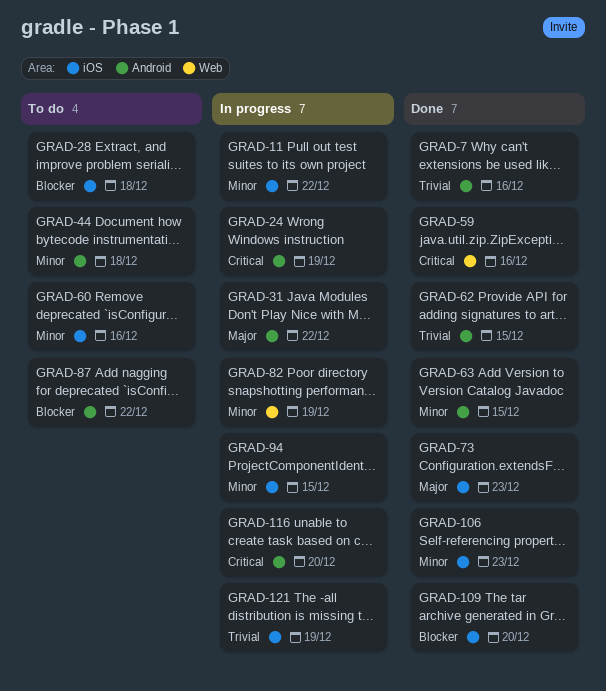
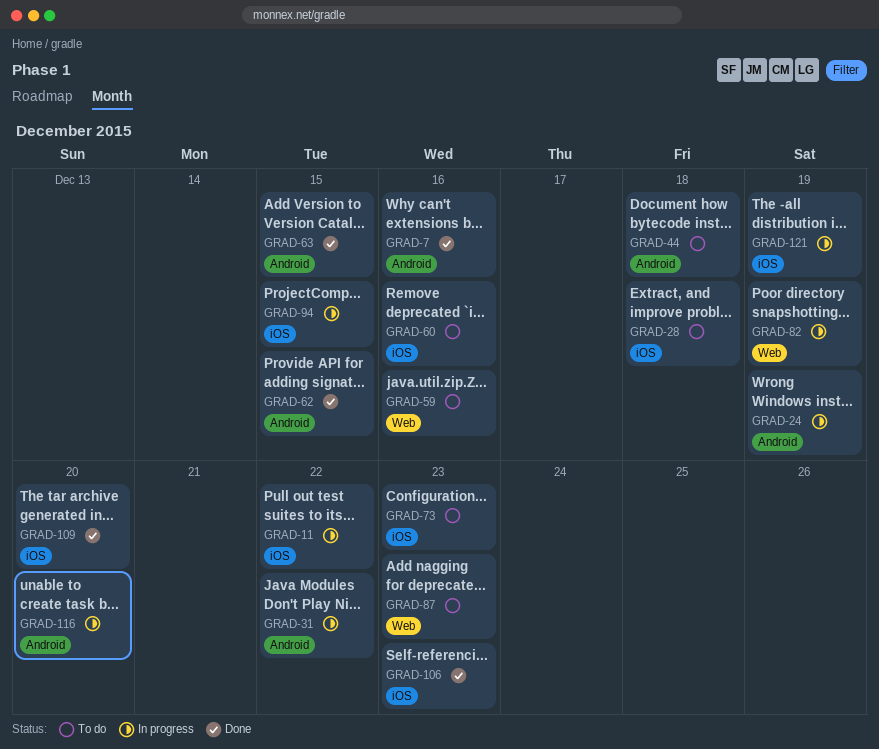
GRAD-59, status: Done -> To do
GRAD-73, status: Done -> To do
GRAD-87, label: Android -> Web
GRAD-87, due: Dec 22 -> Dec 23

